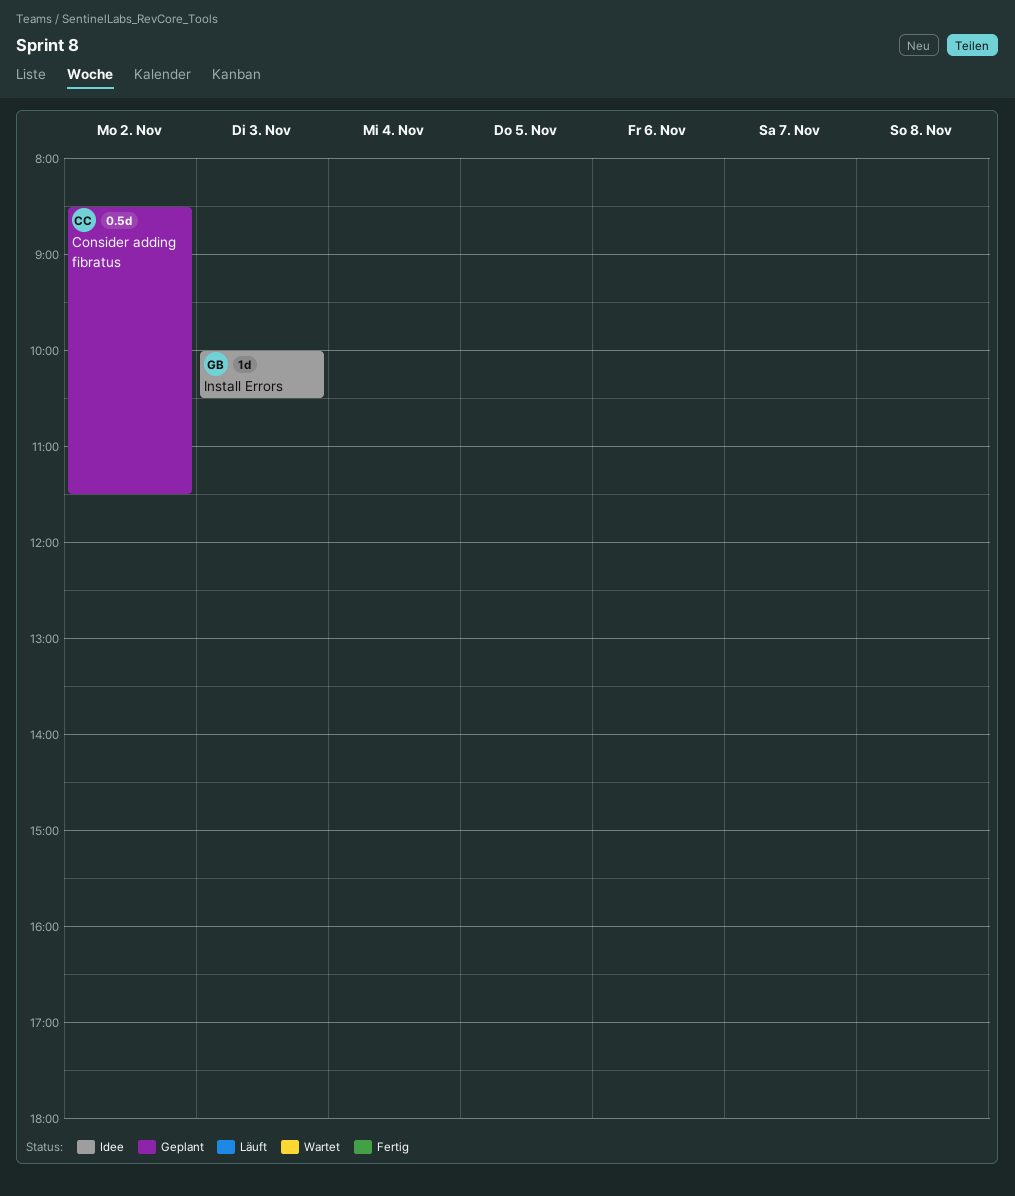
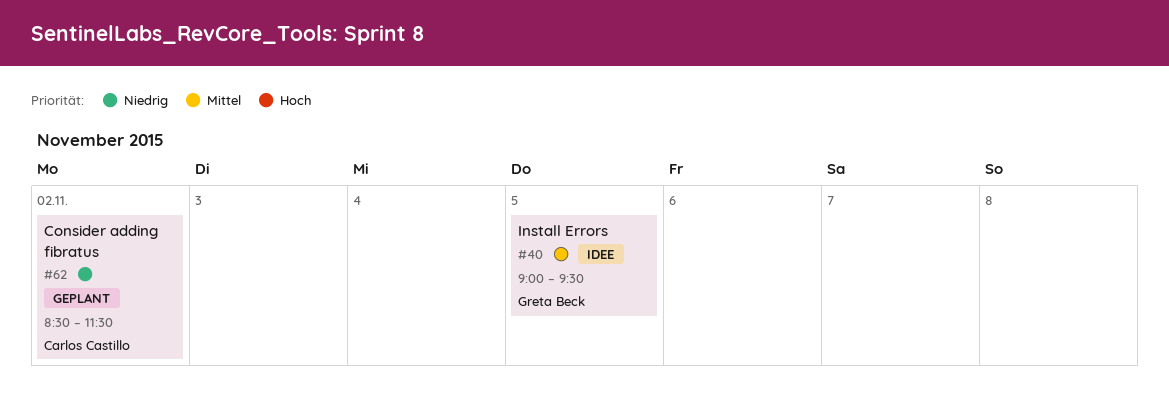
Install Errors, day: Nov 3 -> Nov 5
Install Errors, begins: 10:00 -> 09:00
Install Errors, ends: 10:30 -> 09:30

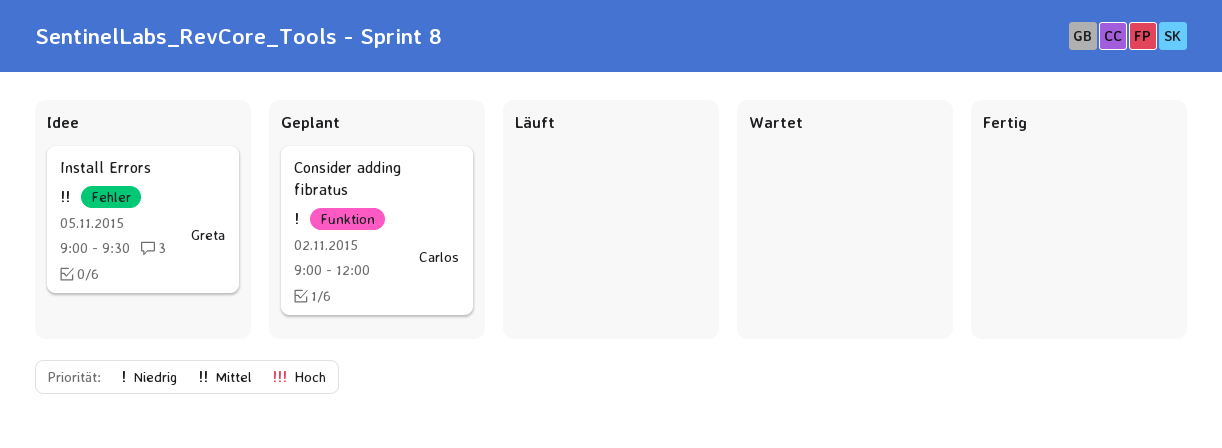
Consider adding fibratus, begins: 08:30 -> 09:00
Consider adding fibratus, ends: 11:30 -> 12:00

